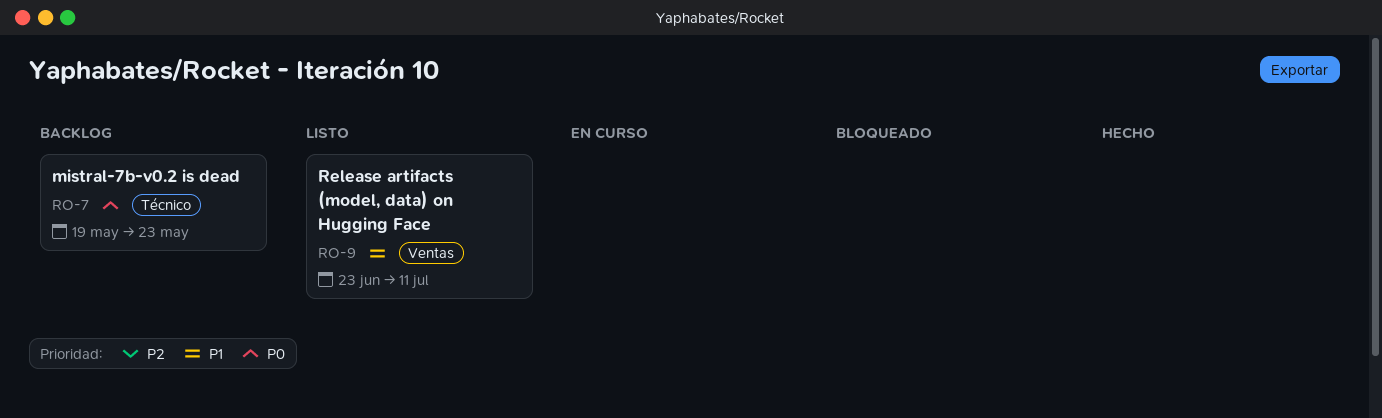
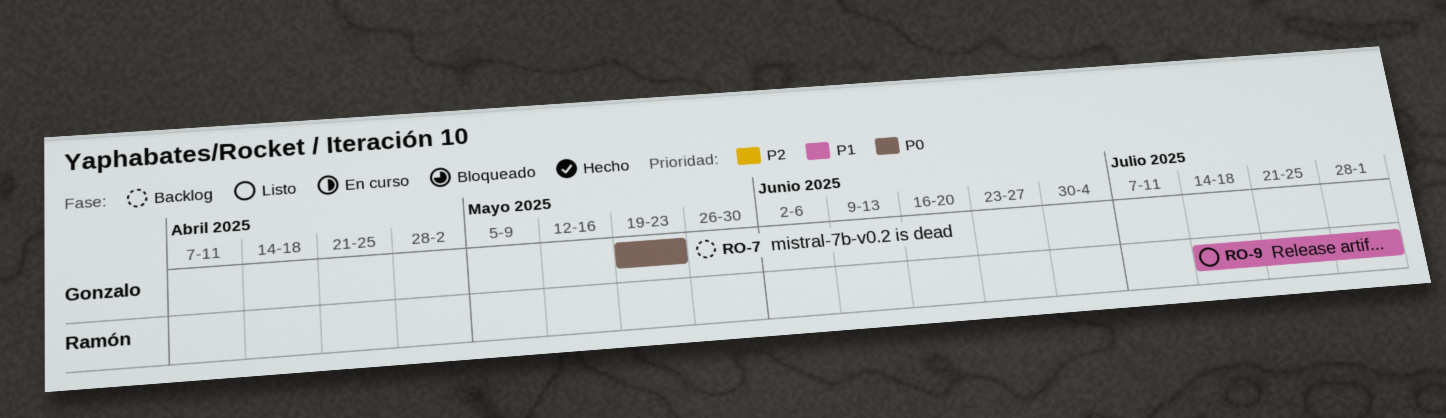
RO-9, start: Jun 23 -> Jul 14
RO-9, due: Jul 11 -> Aug 1

